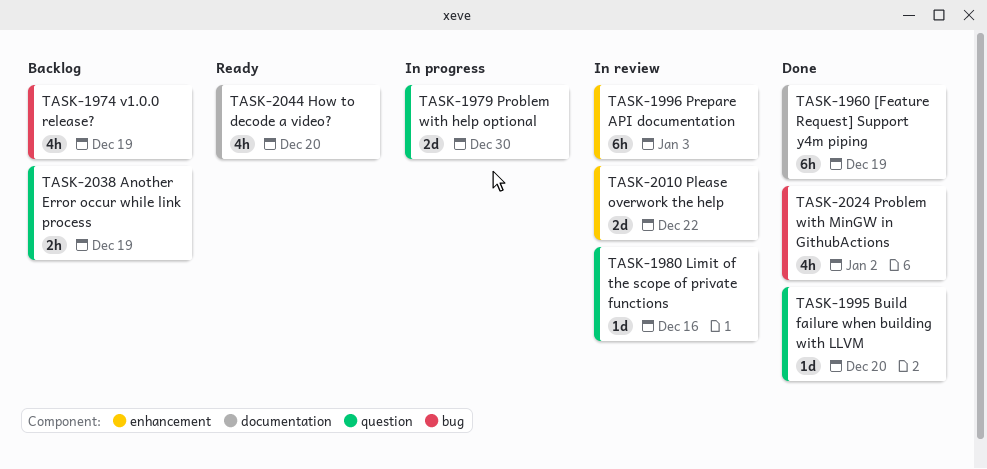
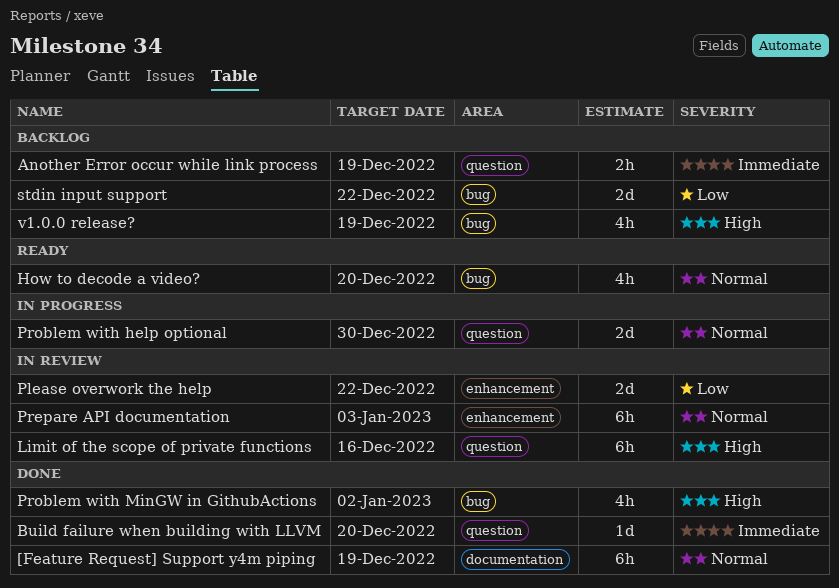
How to decode a video?, label: documentation -> bug
Limit of the scope of private functions, estimate: 1d -> 6h
stdin input support: none -> present

